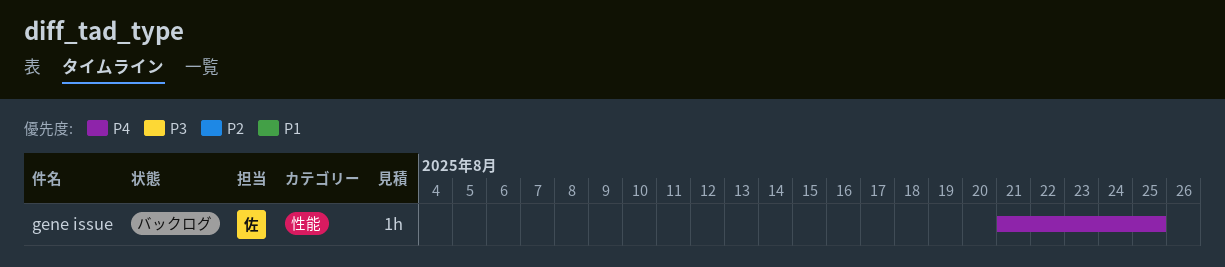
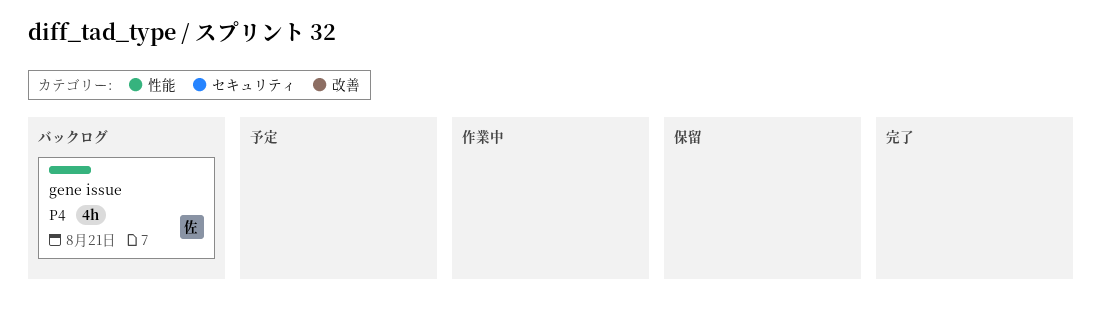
gene issue, estimate: 1h -> 4h
gene issue, due: Aug 25 -> Aug 21

